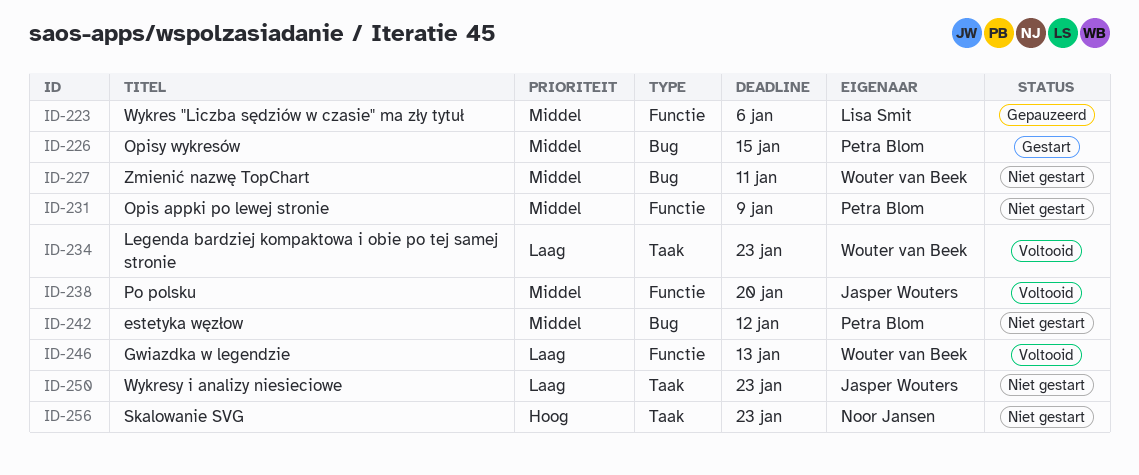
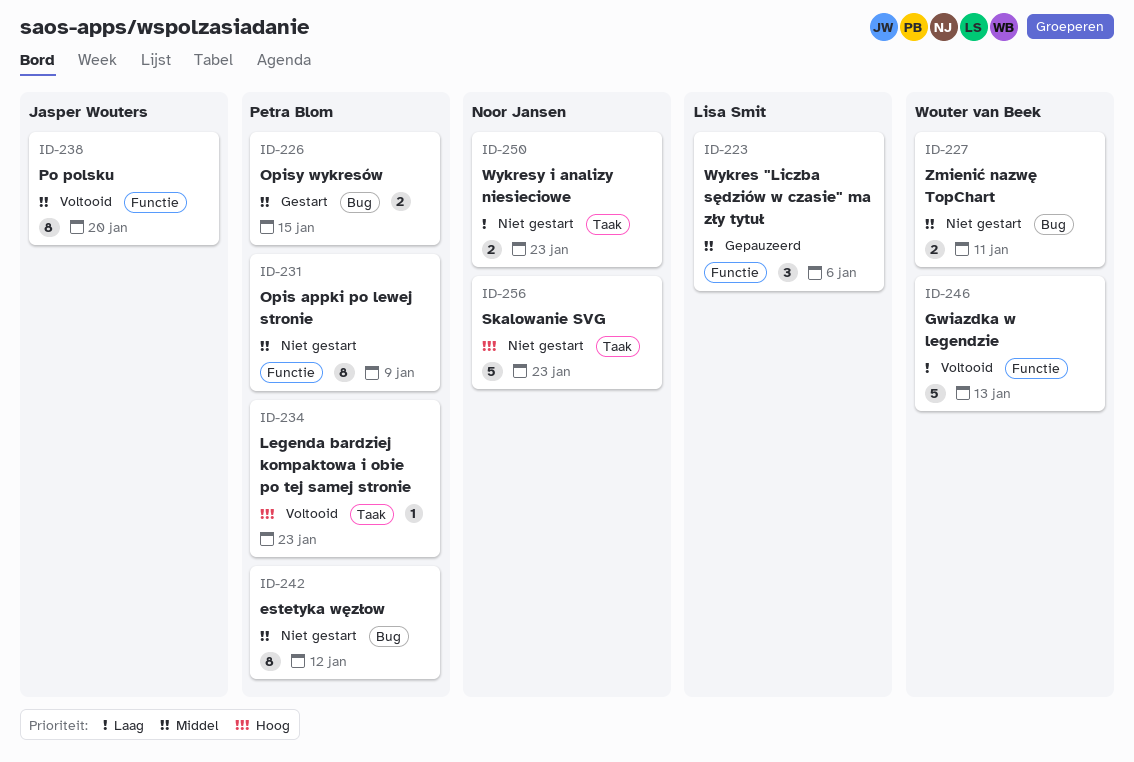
ID-234, owner: Wouter van Beek -> Petra Blom
ID-234, priority: Laag -> Hoog
ID-250, owner: Jasper Wouters -> Noor Jansen

